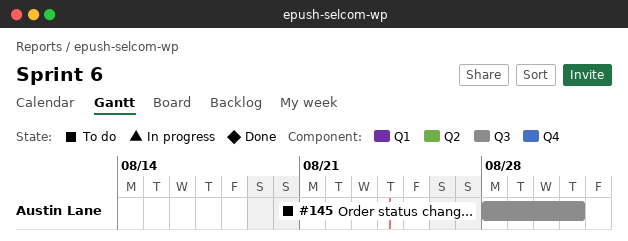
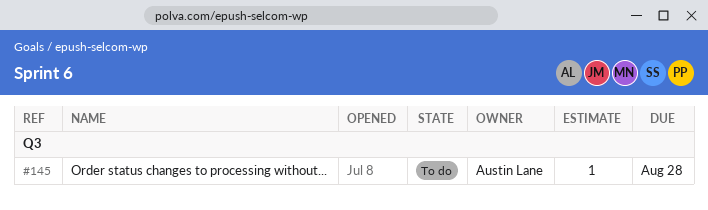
#145, due: Aug 31 -> Aug 28

